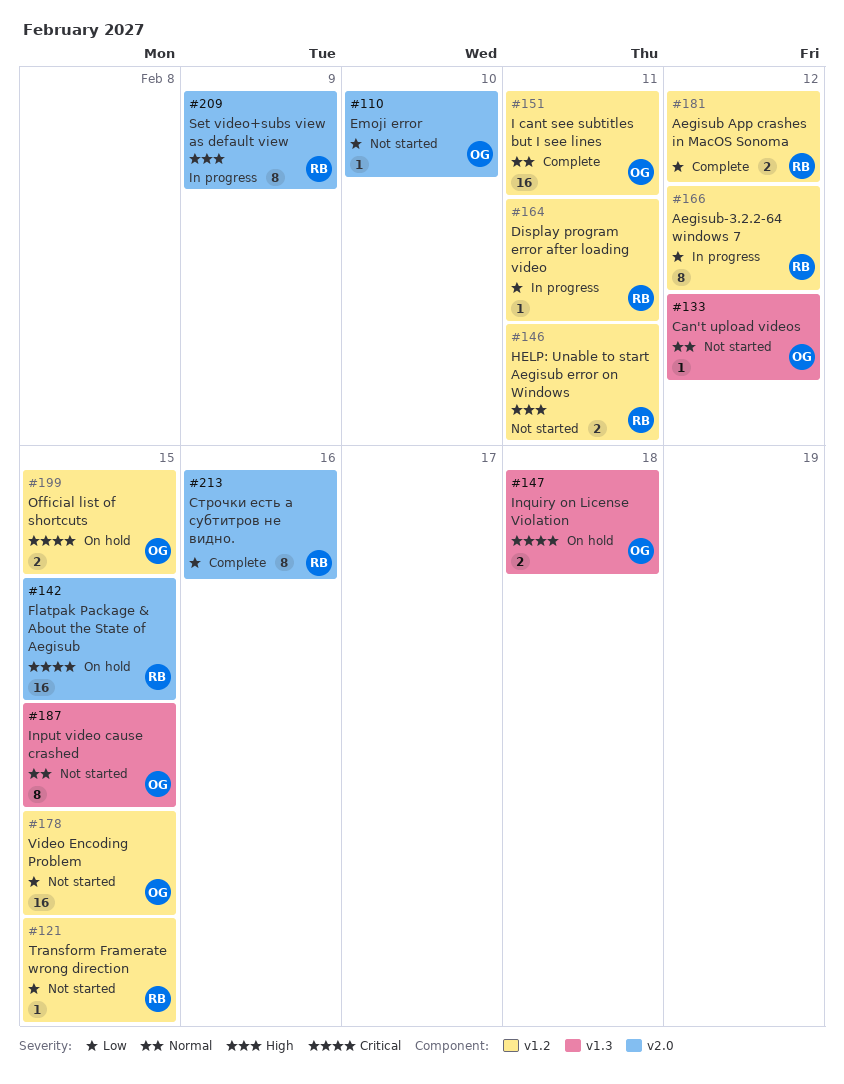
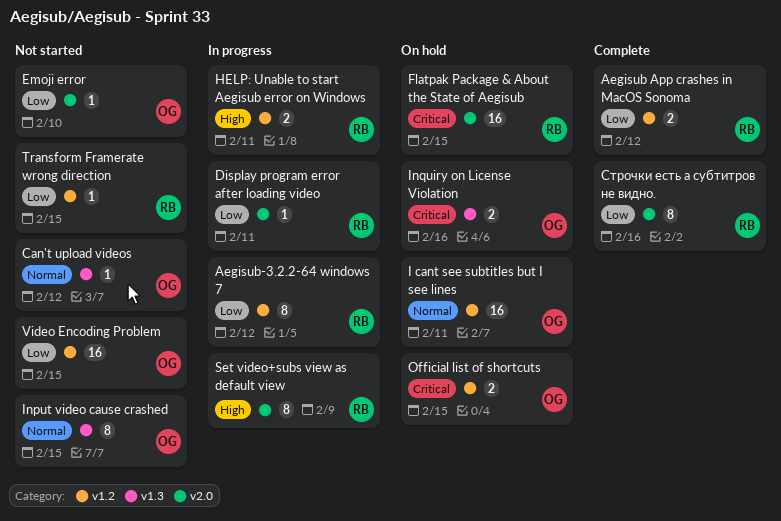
Display program error after loading video, label: v1.2 -> v2.0
HELP: Unable to start Aegisub error on Windows, status: Not started -> In progress
I cant see subtitles but I see lines, status: Complete -> On hold
Inquiry on License Violation, due: Feb 18 -> Feb 16

